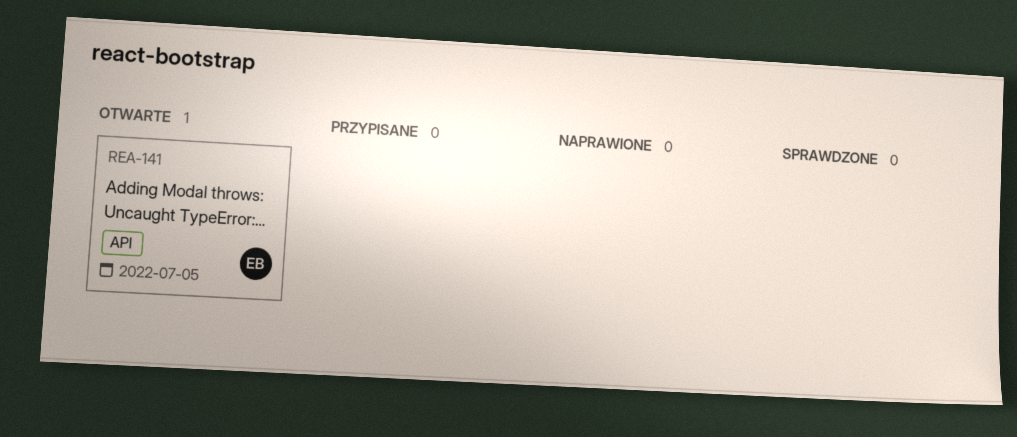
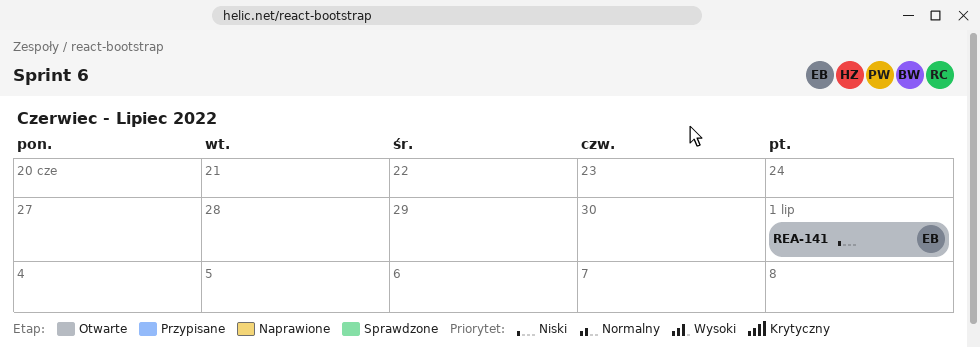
REA-141, due: Jul 5 -> Jul 1

